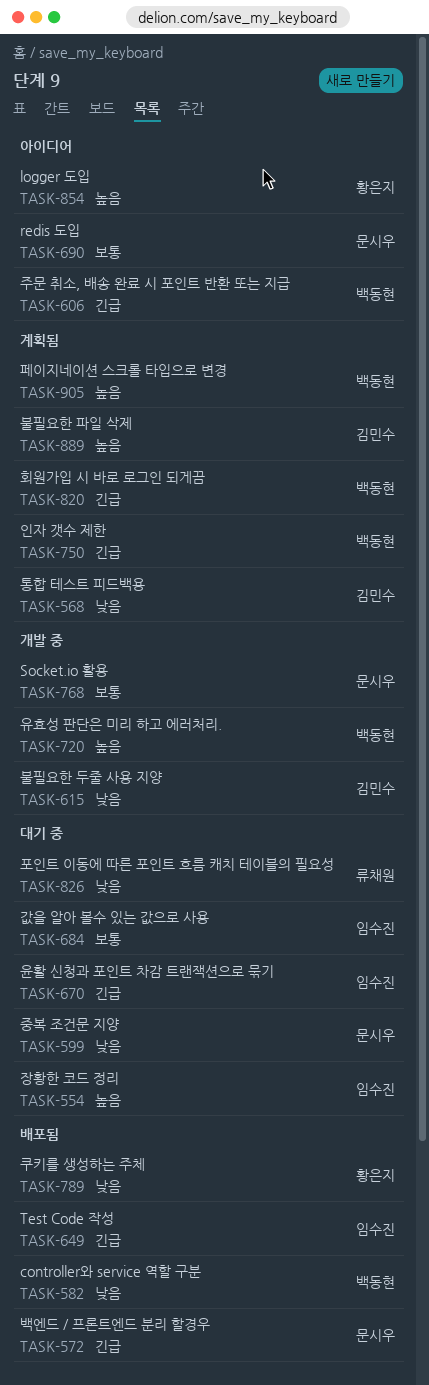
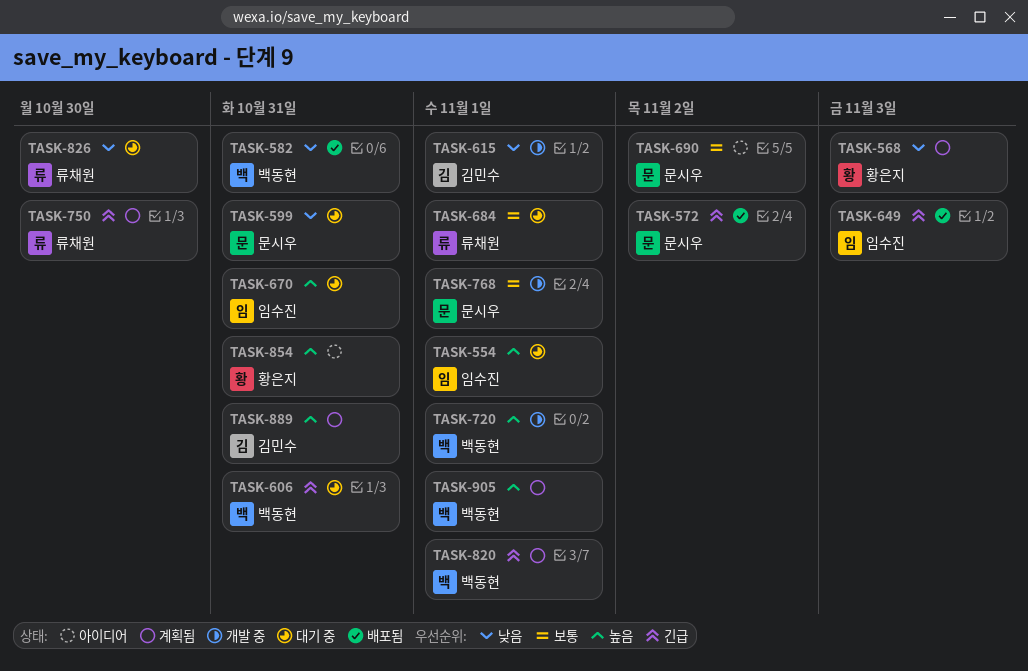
TASK-568, owner: 김민수 -> 황은지
TASK-606, status: 아이디어 -> 대기 중
TASK-670, priority: 긴급 -> 높음
TASK-684, owner: 임수진 -> 류채원
TASK-750, owner: 백동현 -> 류채원
TASK-789: present -> none

